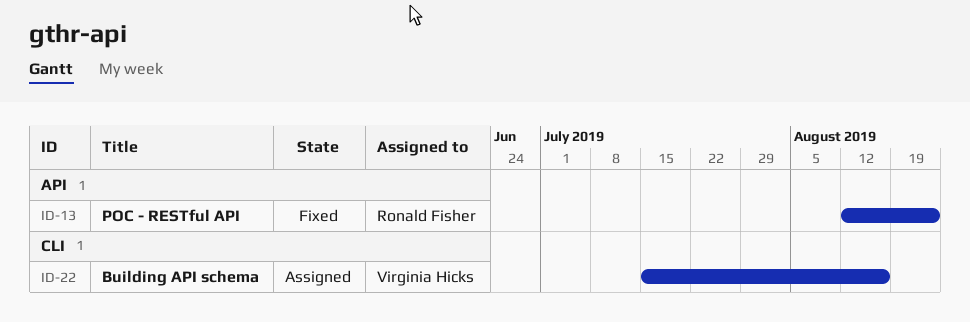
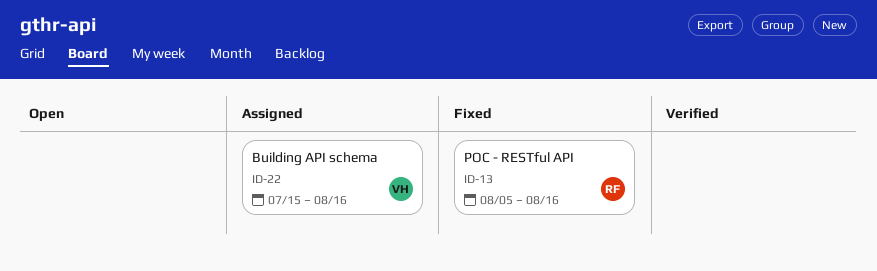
ID-13, start: Aug 12 -> Aug 5
ID-13, due: Aug 23 -> Aug 16

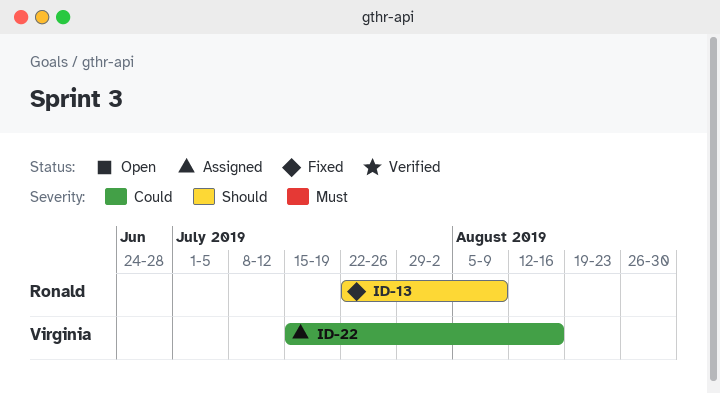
ID-13, start: Aug 5 -> Jul 22
ID-13, due: Aug 16 -> Aug 9

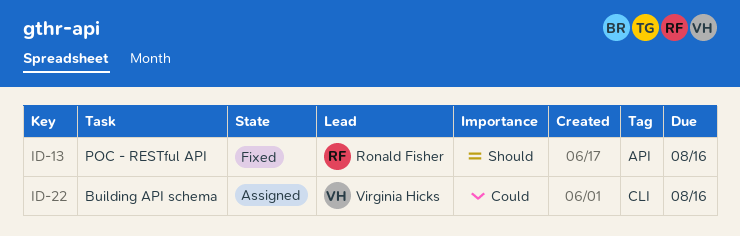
ID-13, due: Aug 9 -> Aug 16

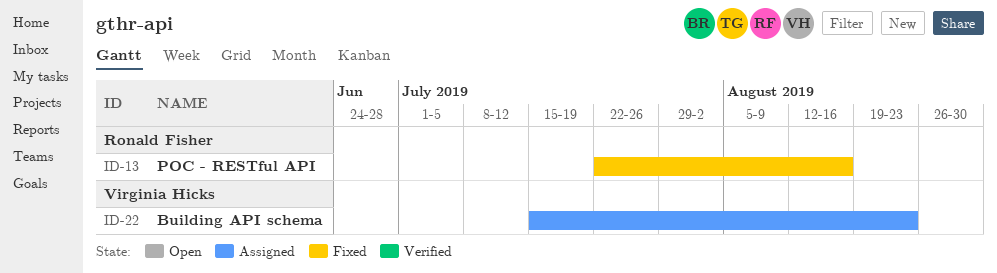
ID-22, due: Aug 16 -> Aug 23

